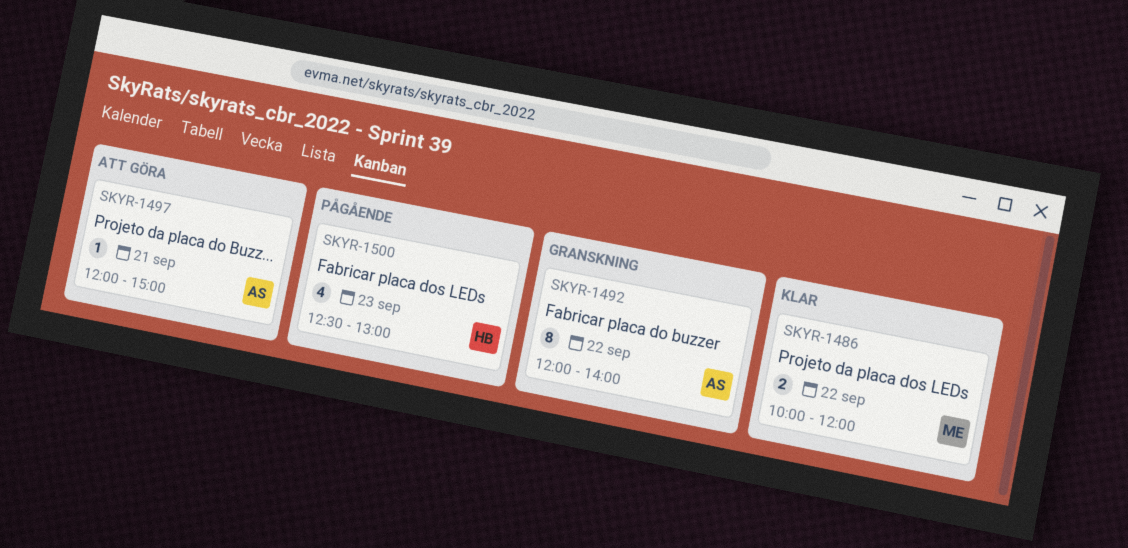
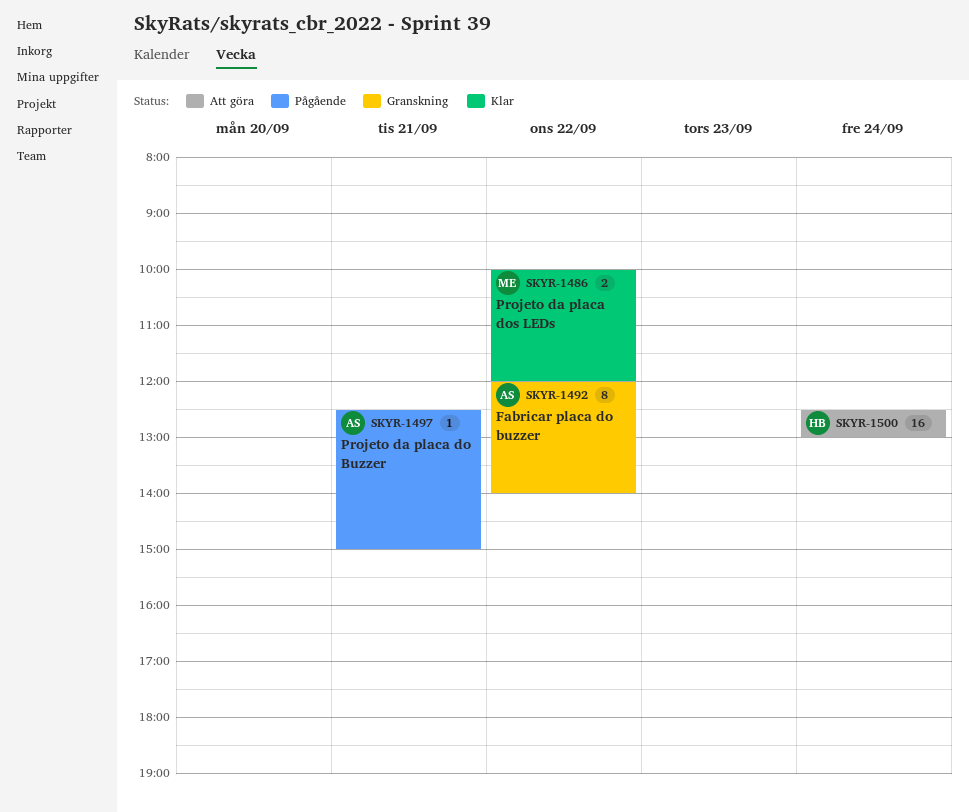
SKYR-1497, status: Att göra -> Pågående
SKYR-1497, begins: 12:00 -> 12:30
SKYR-1500, status: Pågående -> Att göra
SKYR-1500, estimate: 4 -> 16
SKYR-1500, day: Sep 23 -> Sep 24

